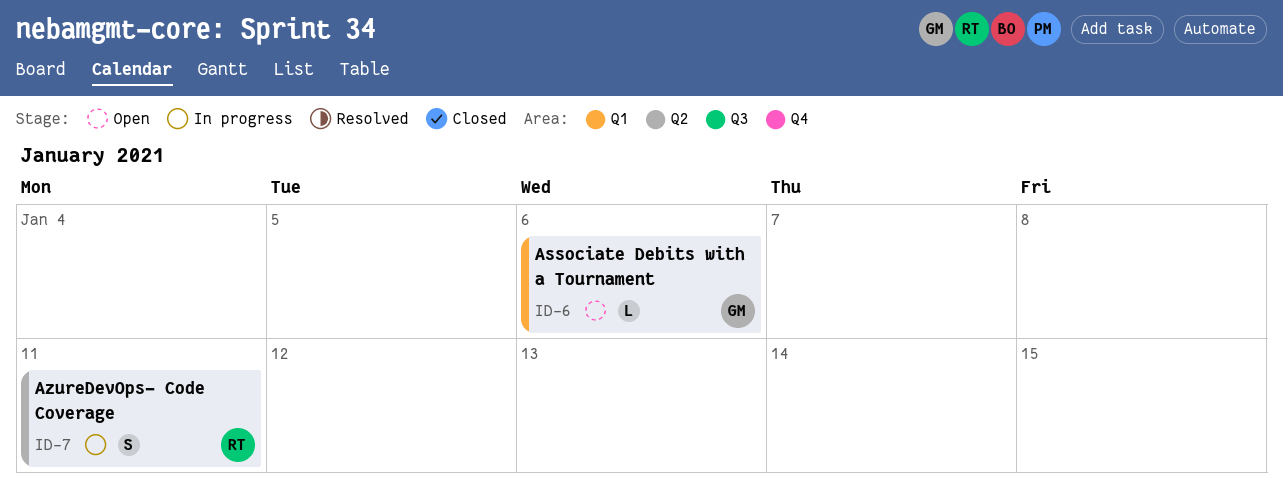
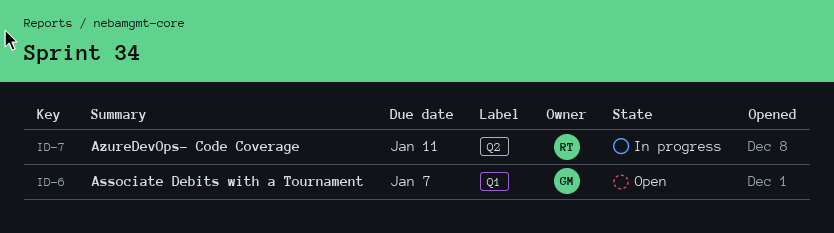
ID-6, due: Jan 6 -> Jan 7

